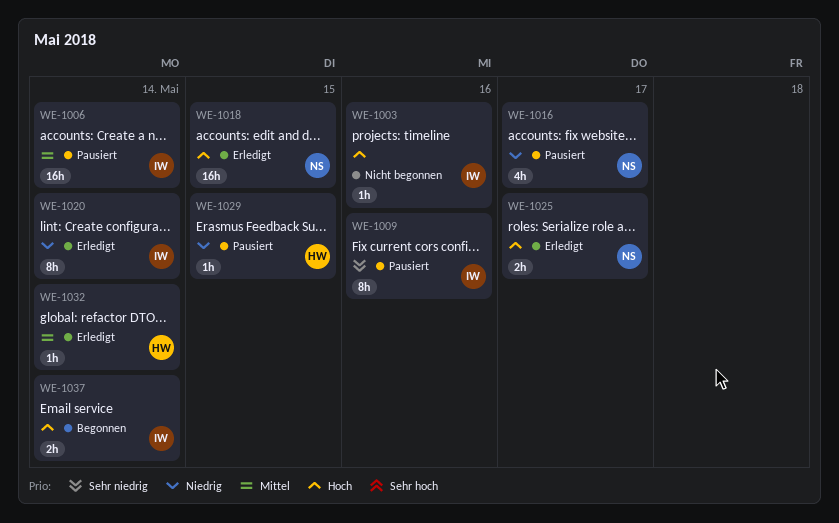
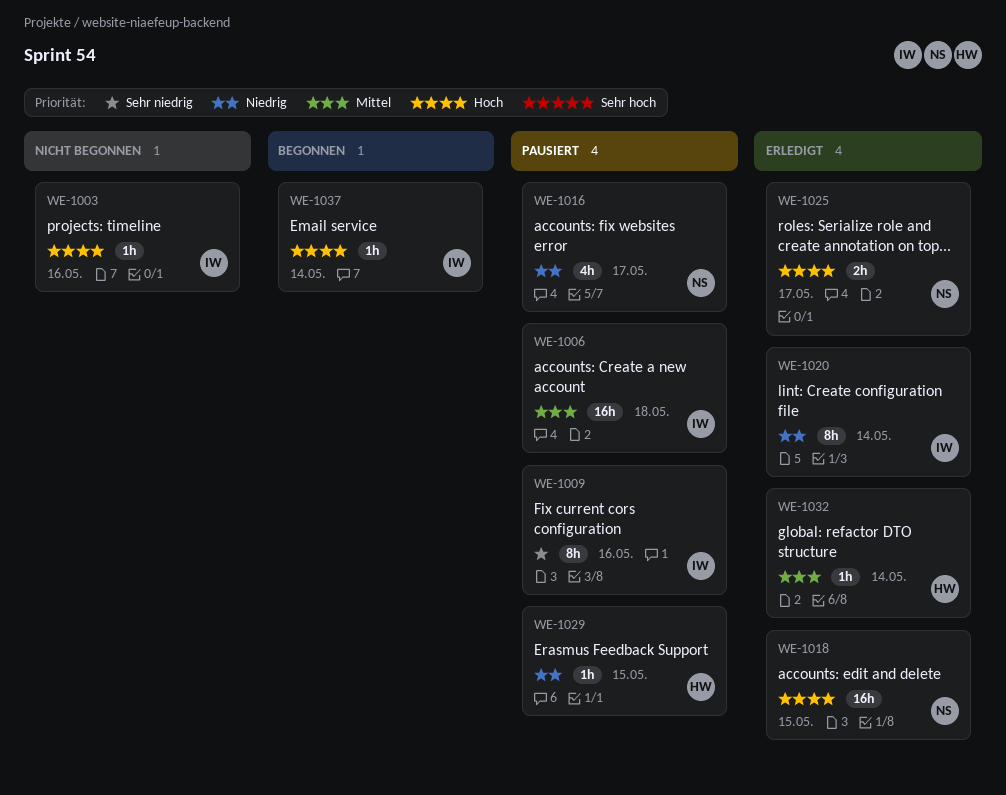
WE-1006, due: May 14 -> May 18
WE-1037, estimate: 2h -> 1h

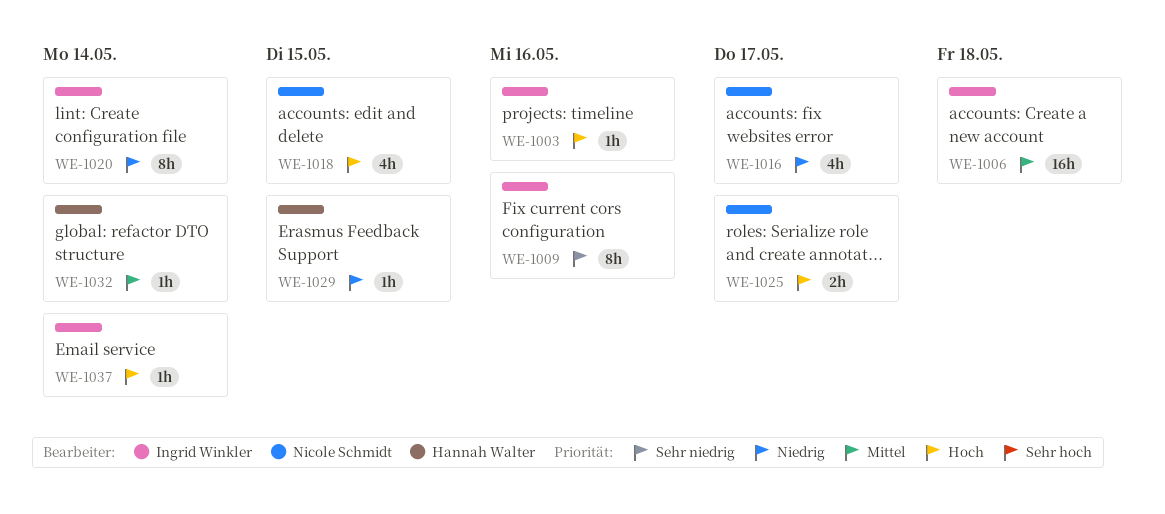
WE-1018, estimate: 16h -> 4h

